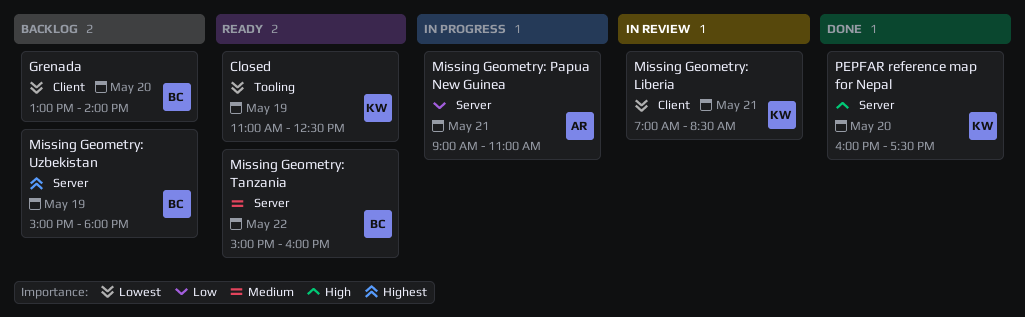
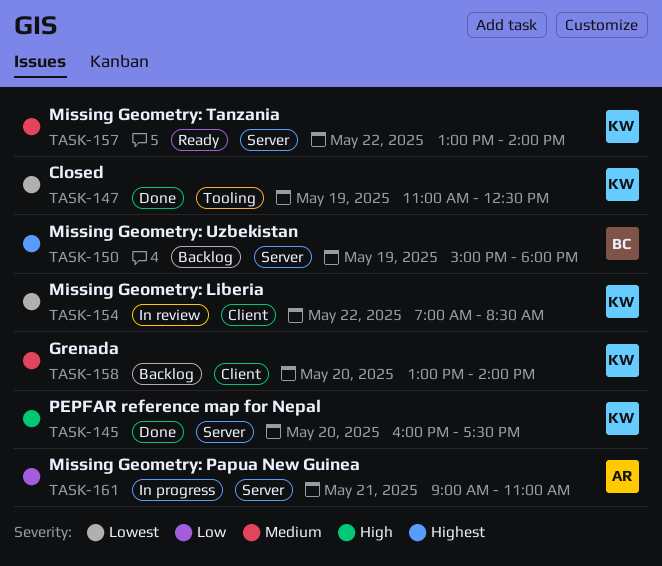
Closed, status: Ready -> Done
Grenada, owner: BC -> KW
Grenada, priority: Lowest -> Medium
Missing Geometry: Liberia, day: May 21 -> May 22
Missing Geometry: Tanzania, owner: BC -> KW
Missing Geometry: Tanzania, begins: 15:00 -> 13:00
Missing Geometry: Tanzania, ends: 16:00 -> 14:00

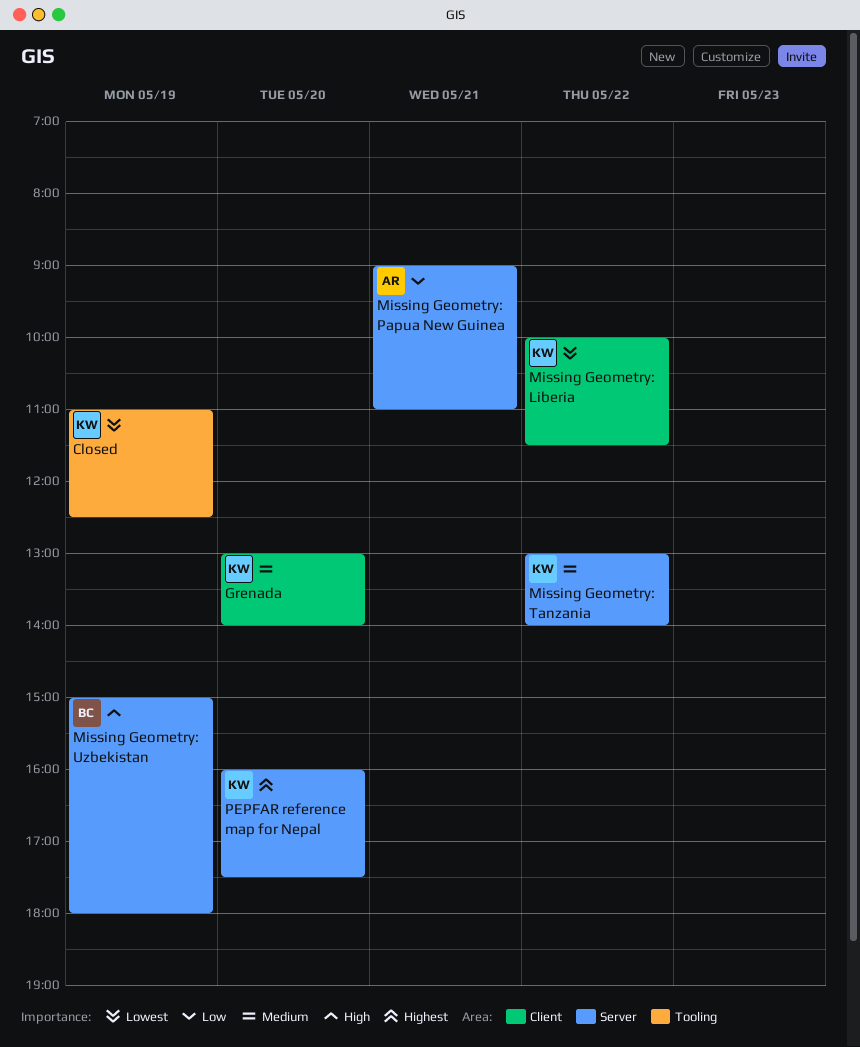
Missing Geometry: Liberia, begins: 07:00 -> 10:00
Missing Geometry: Liberia, ends: 08:30 -> 11:30
Missing Geometry: Uzbekistan, priority: Highest -> High
PEPFAR reference map for Nepal, priority: High -> Highest

